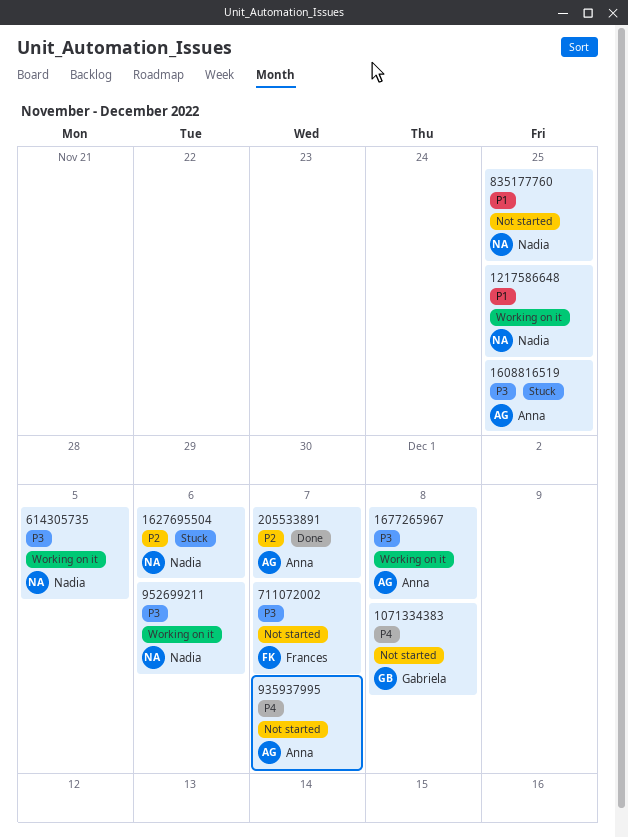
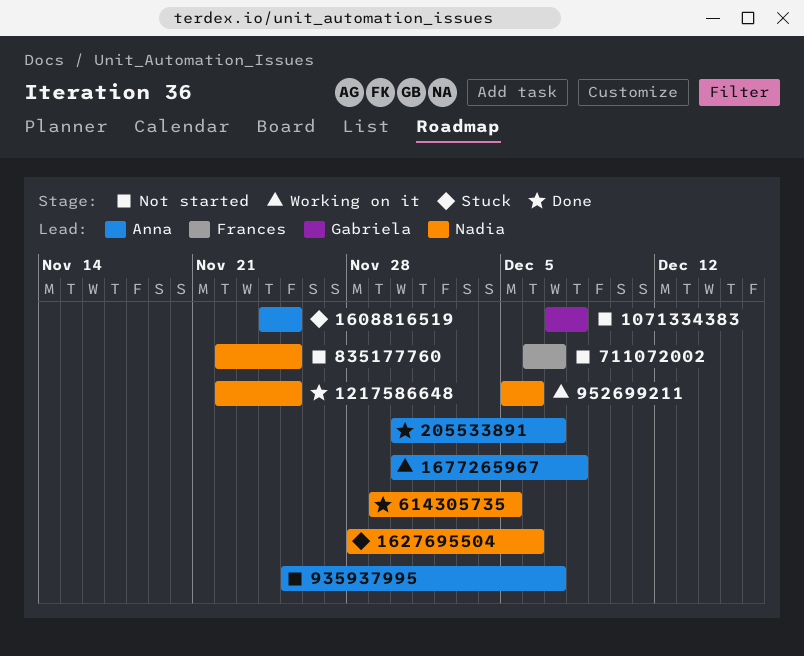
1217586648, status: Working on it -> Done
614305735, status: Working on it -> Done

